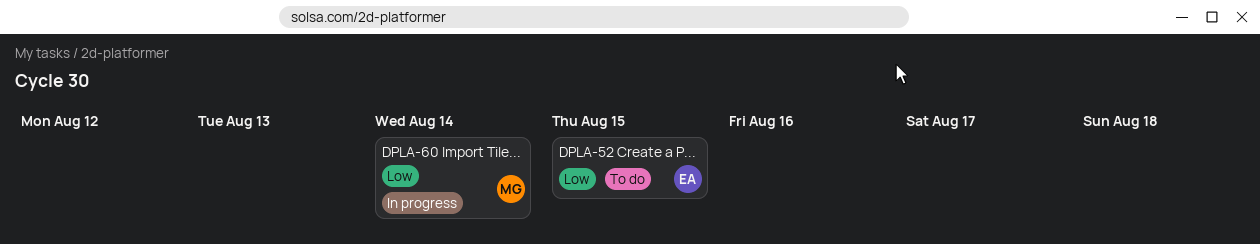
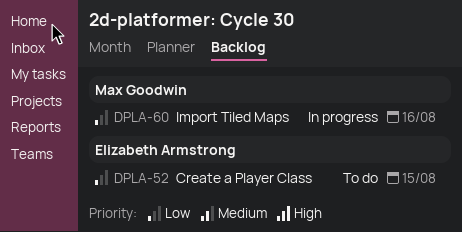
DPLA-60, due: Aug 14 -> Aug 16

